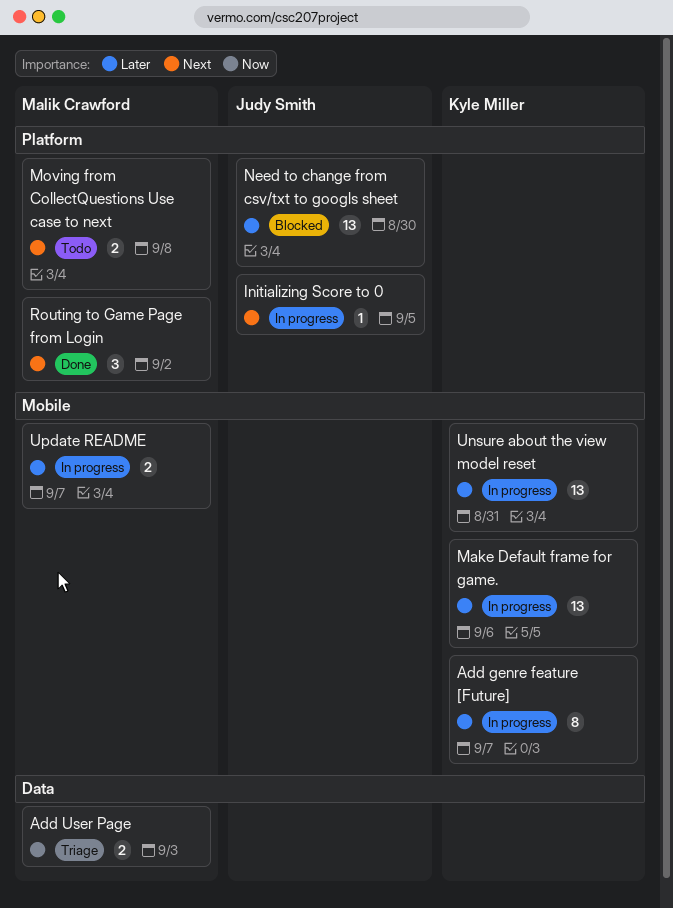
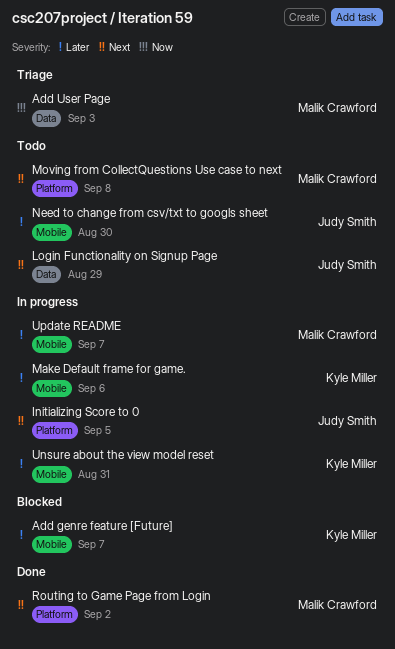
Add genre feature [Future], status: In progress -> Blocked
Login Functionality on Signup Page: none -> present
Need to change from csv/txt to googls sheet, status: Blocked -> Todo
Need to change from csv/txt to googls sheet, label: Platform -> Mobile

